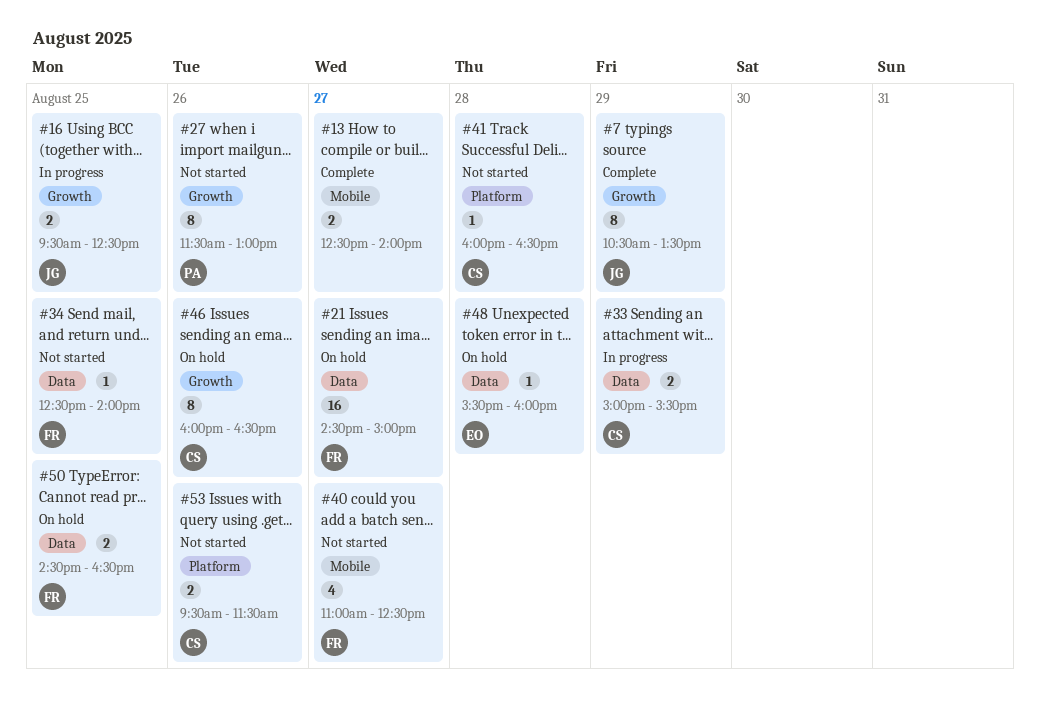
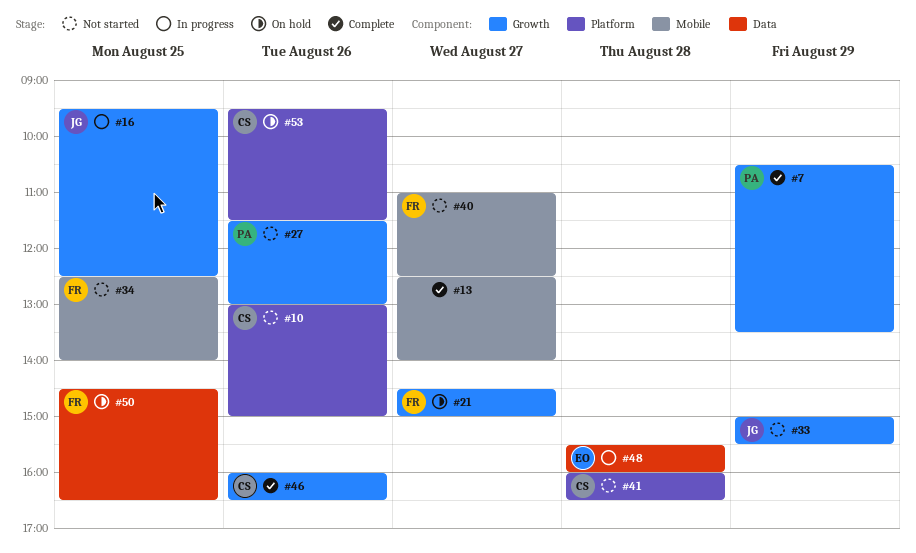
#7, owner: JG -> PA
#10: none -> present
#21, label: Data -> Growth
#33, status: In progress -> Not started
#33, owner: CS -> JG
#33, label: Data -> Growth
#34, label: Data -> Mobile
#46, status: On hold -> Complete
#48, status: On hold -> In progress
#53, status: Not started -> On hold

